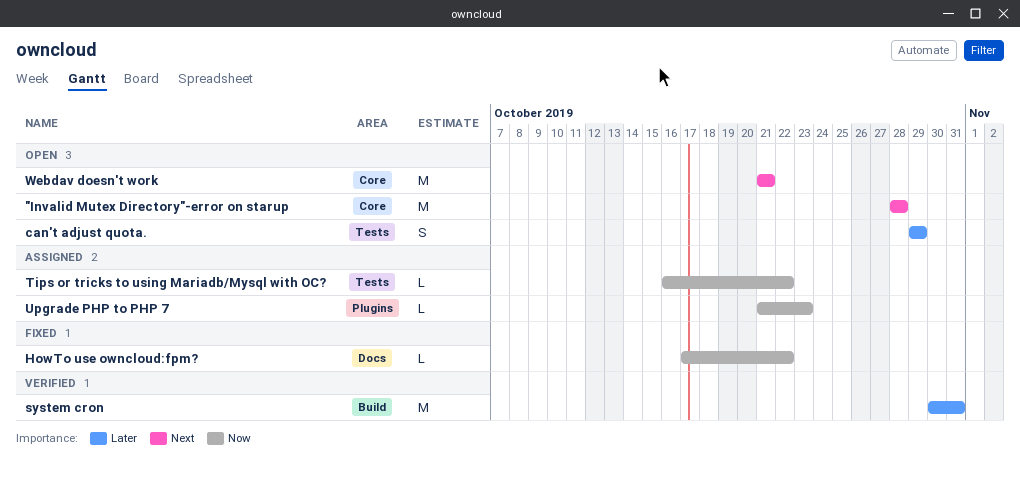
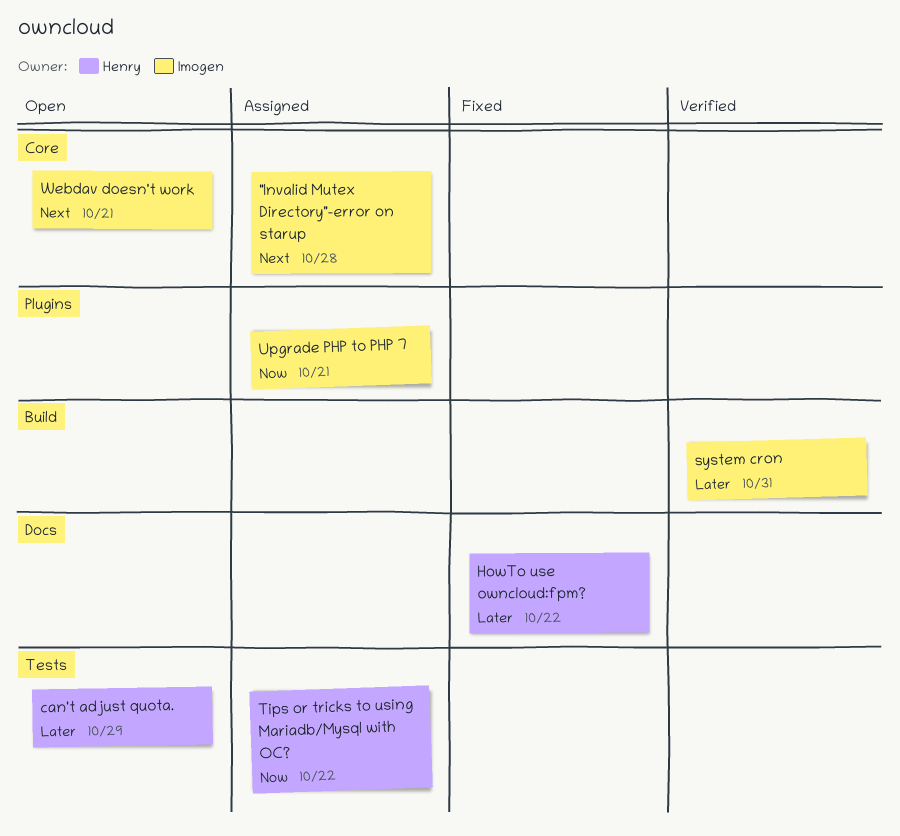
"Invalid Mutex Directory"-error on starup, status: Open -> Assigned
HowTo use owncloud:fpm?, priority: Now -> Later
Upgrade PHP to PHP 7, due: Oct 23 -> Oct 21

